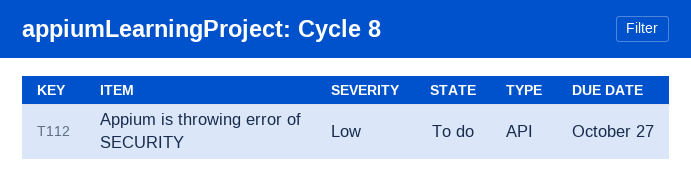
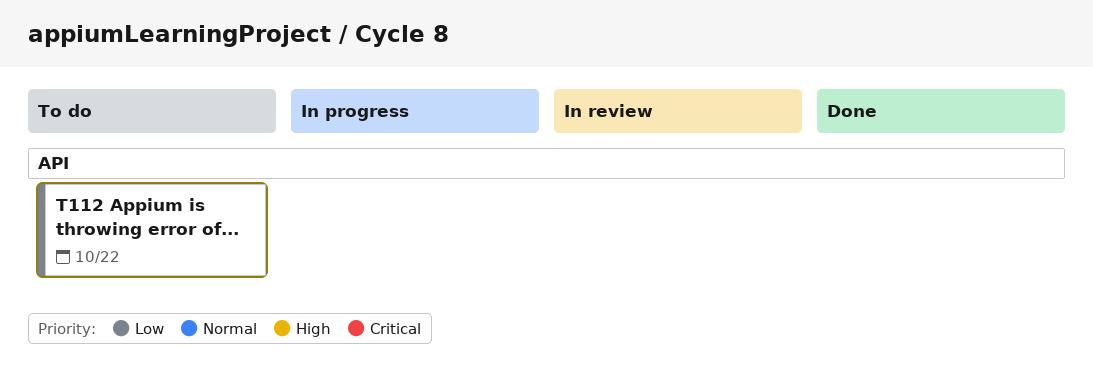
T112, due: Oct 27 -> Oct 22

